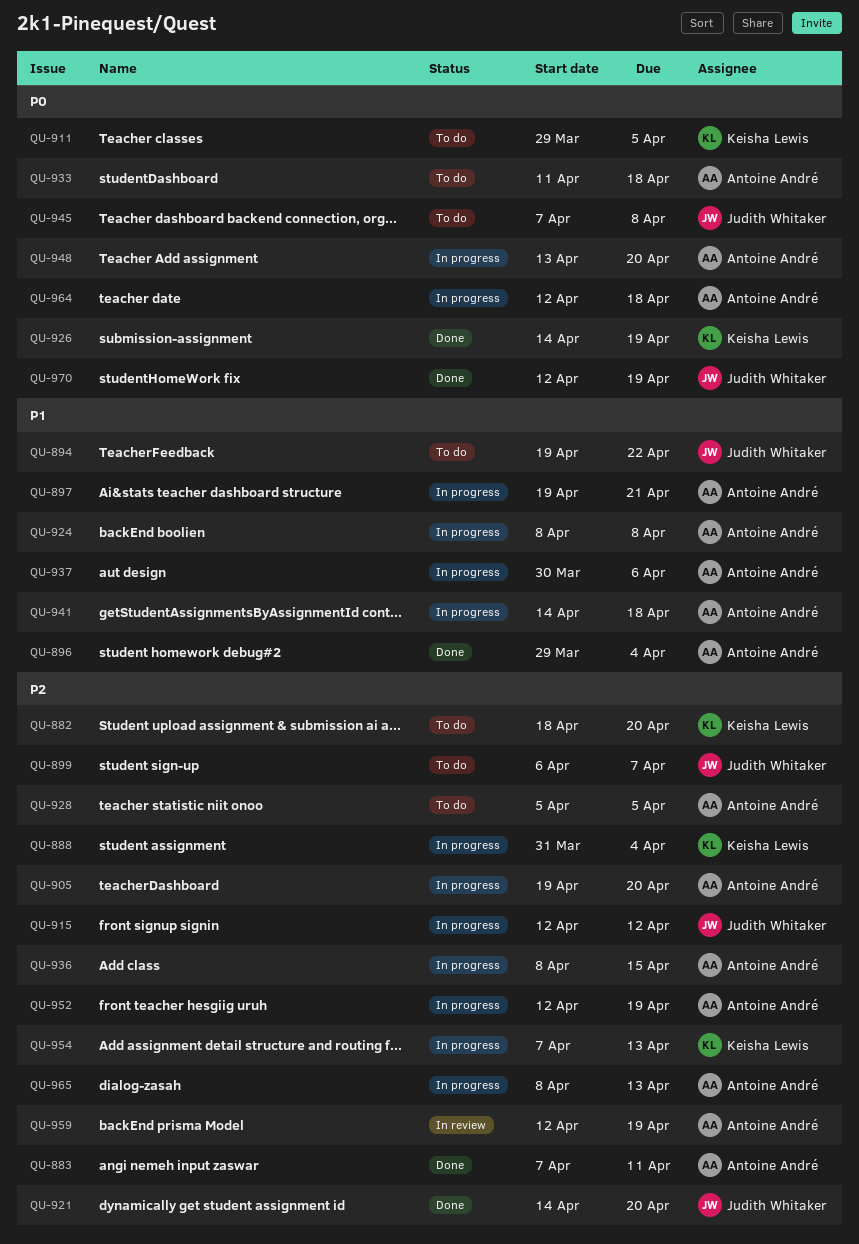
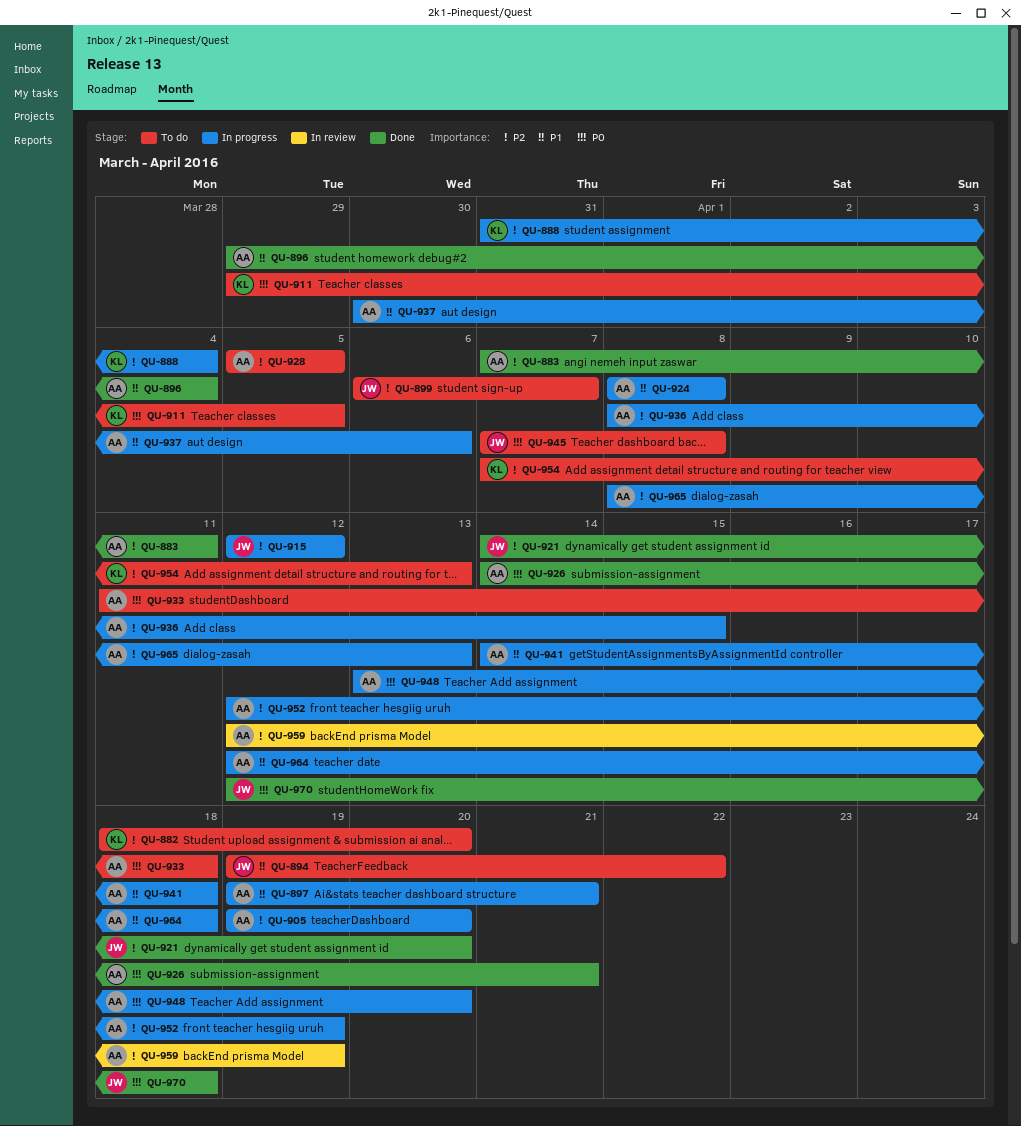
QU-926, owner: Keisha Lewis -> Antoine André
QU-926, due: Apr 19 -> Apr 21
QU-954, status: In progress -> To do
QU-964, priority: P0 -> P1
QU-970, due: Apr 19 -> Apr 18

